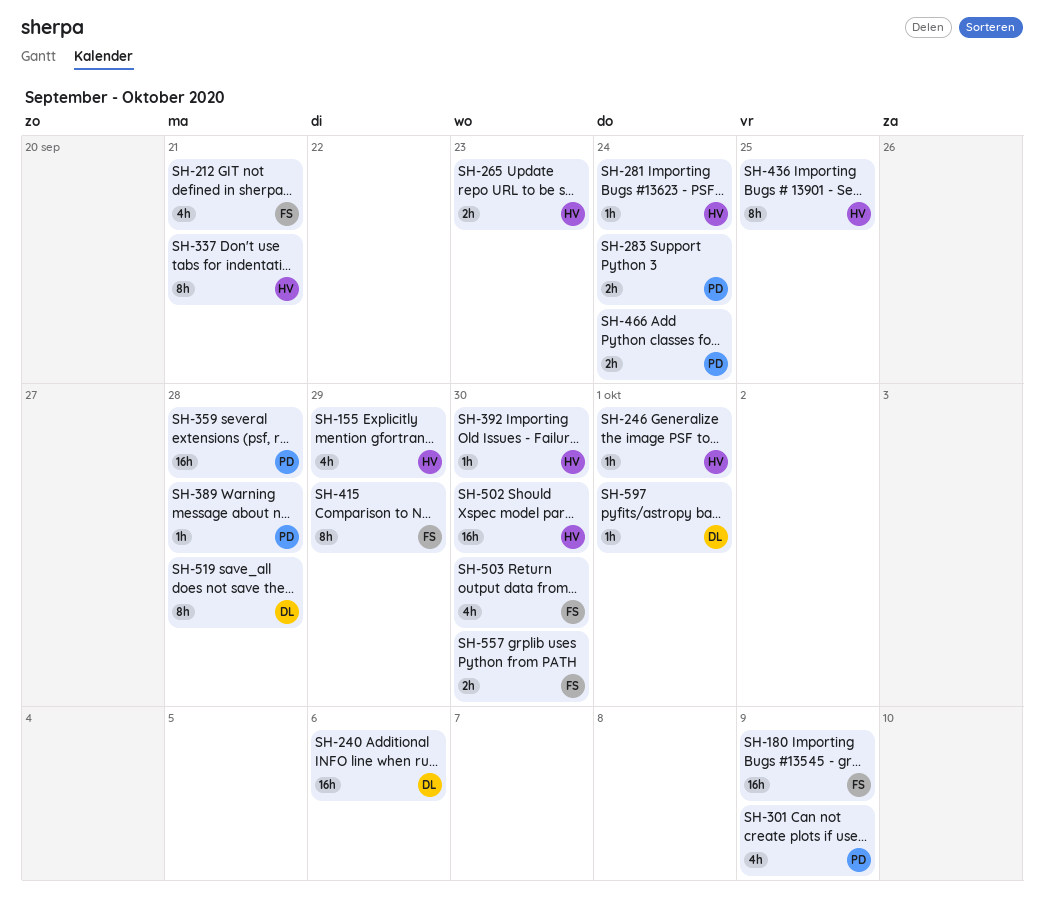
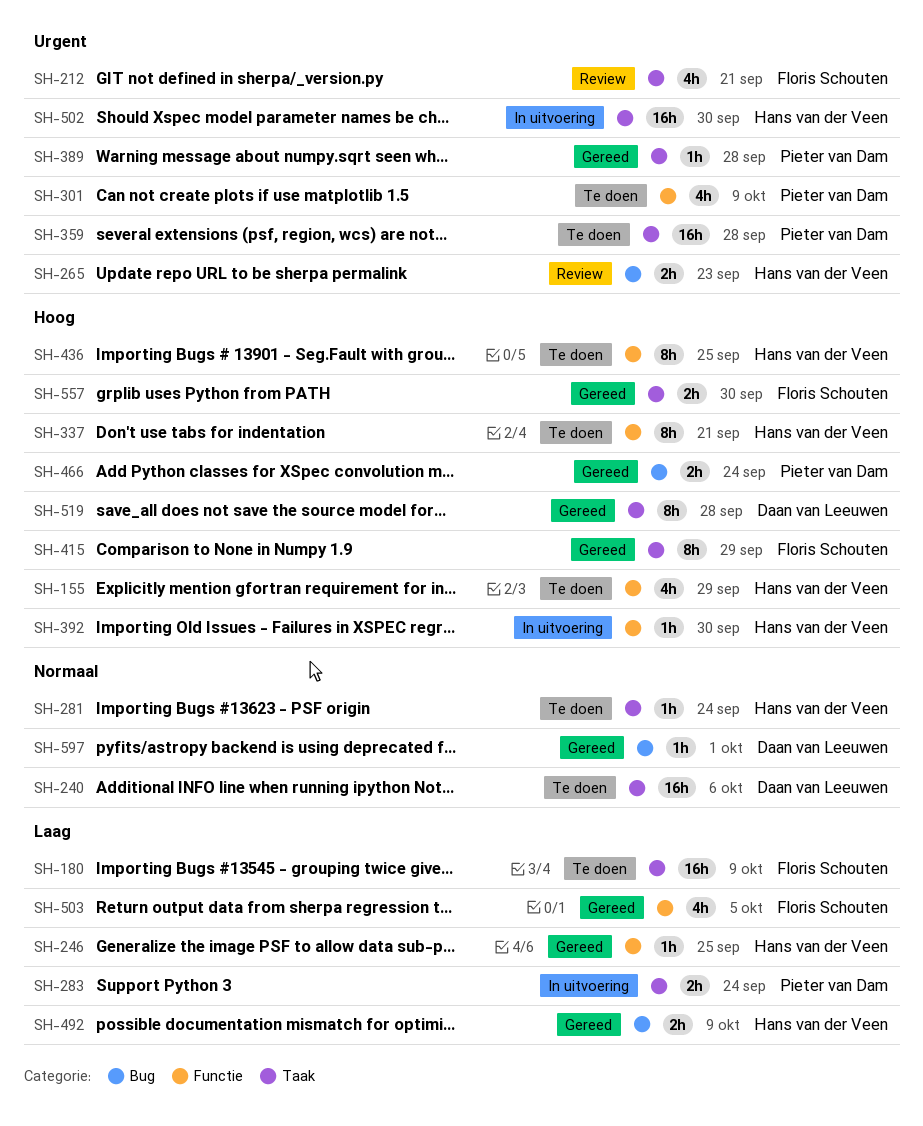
SH-246, due: Oct 1 -> Sep 25
SH-492: none -> present
SH-503, due: Sep 30 -> Oct 5

